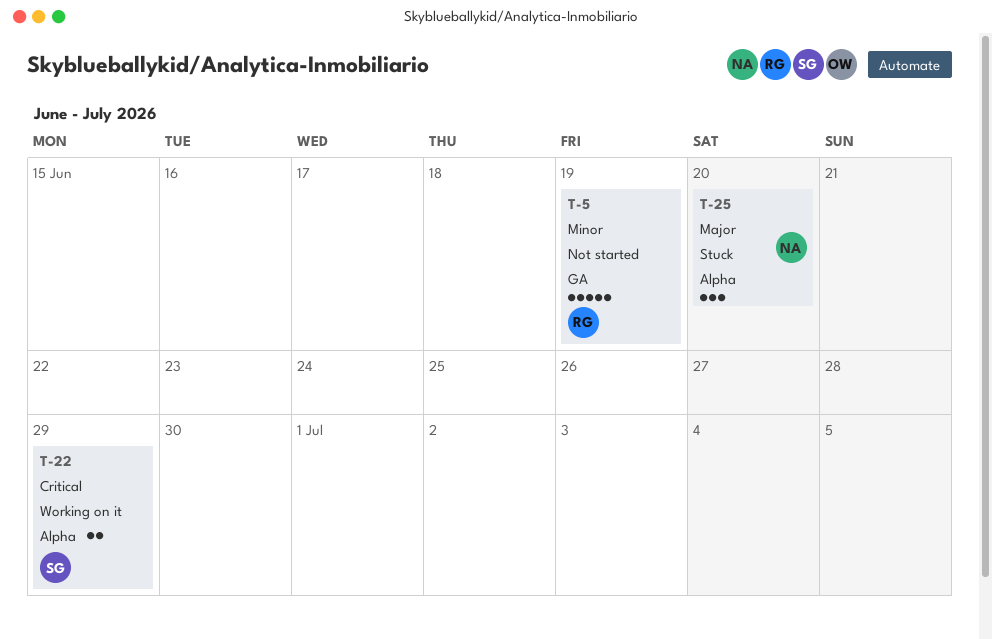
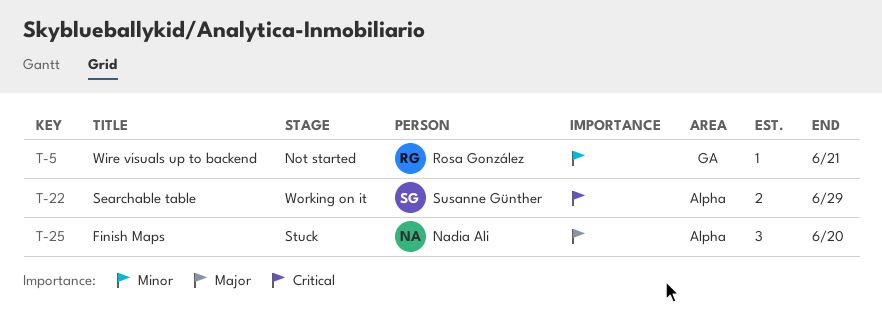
T-5, estimate: 5 -> 1
T-5, due: Jun 19 -> Jun 21

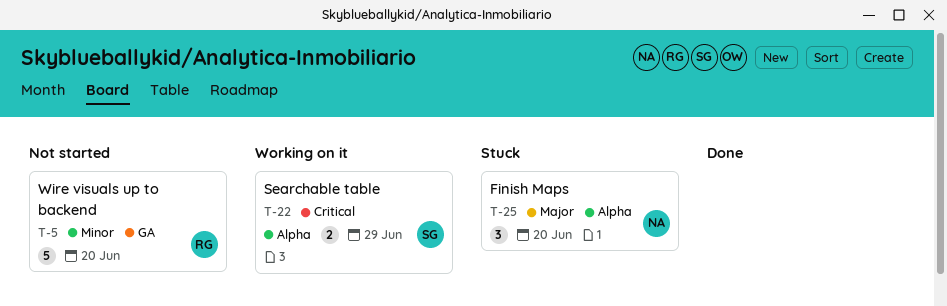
T-5, estimate: 1 -> 5
T-5, due: Jun 21 -> Jun 20

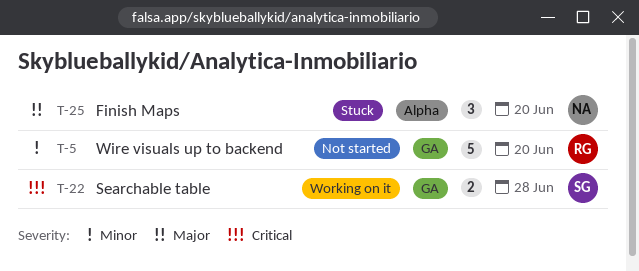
T-22, label: Alpha -> GA
T-22, due: Jun 29 -> Jun 28

